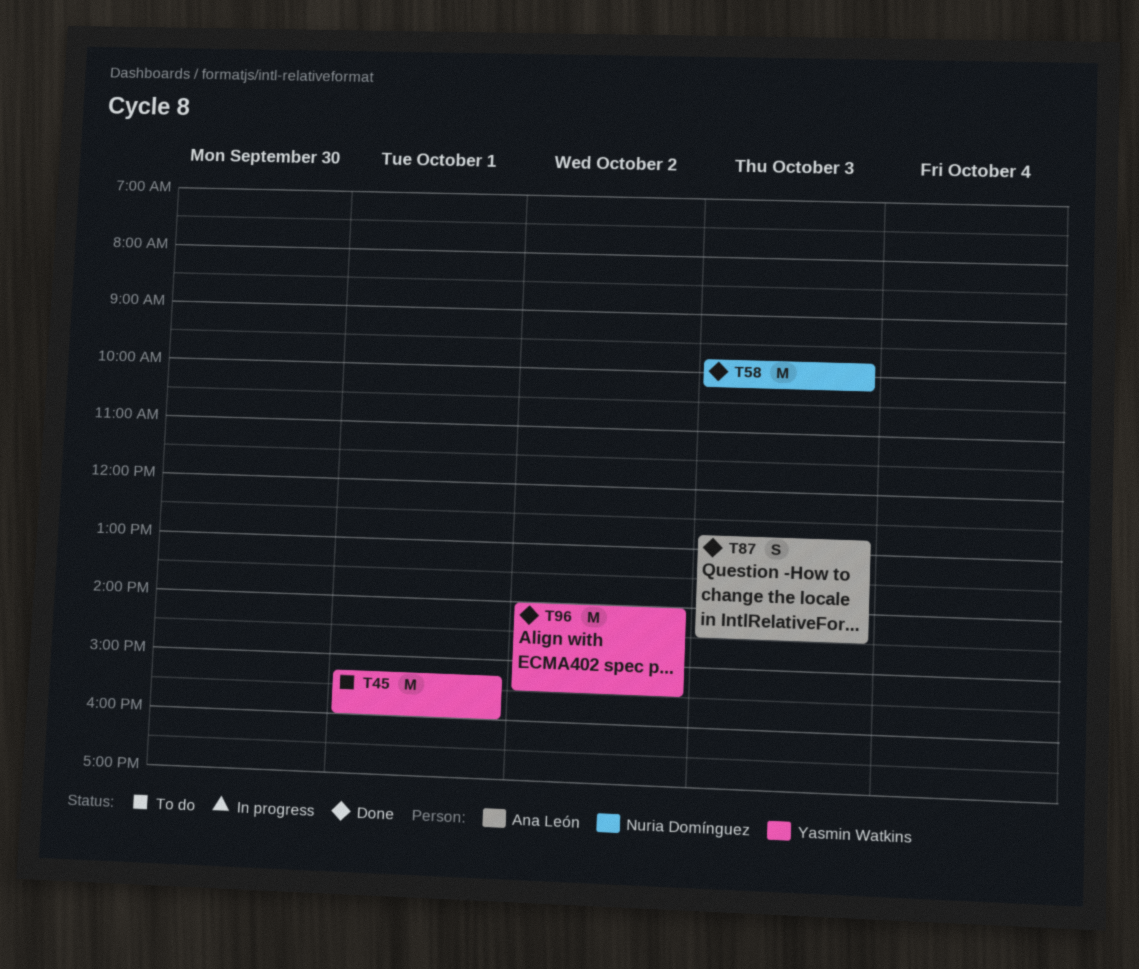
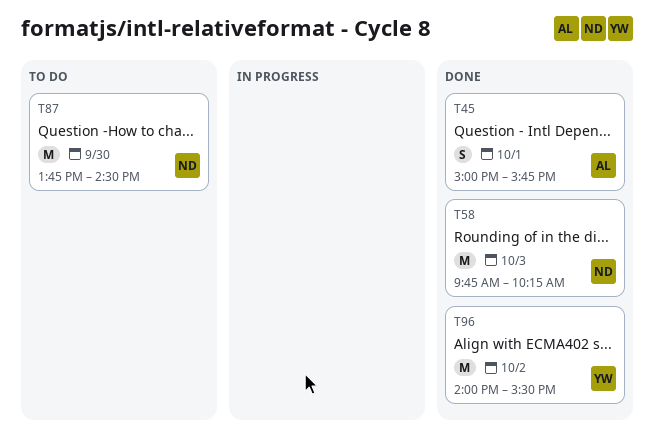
T45, status: To do -> Done
T45, owner: Yasmin Watkins -> Ana León
T45, estimate: M -> S
T45, begins: 15:15 -> 15:00
T45, ends: 16:00 -> 15:45
T87, status: Done -> To do
T87, owner: Ana León -> Nuria Domínguez
T87, estimate: S -> M
T87, day: Oct 3 -> Sep 30
T87, begins: 12:45 -> 13:45

